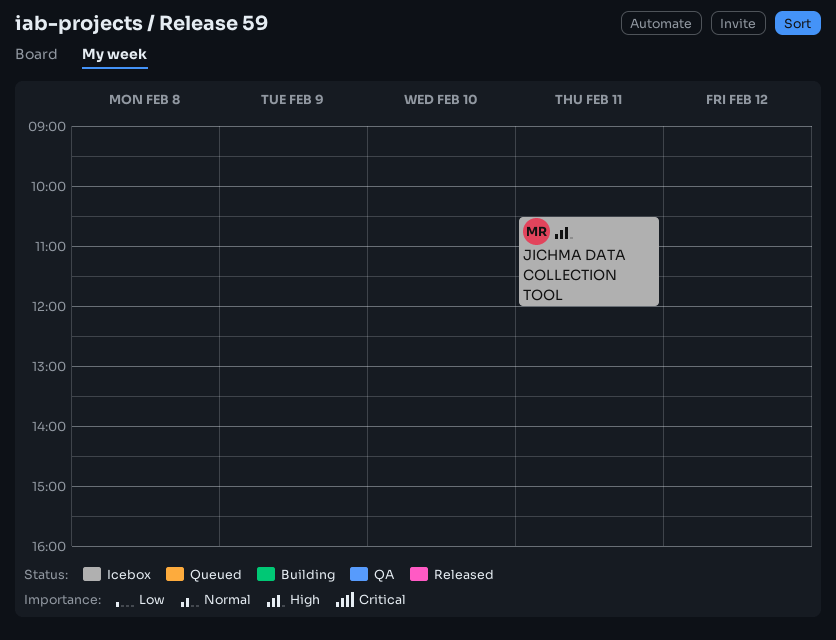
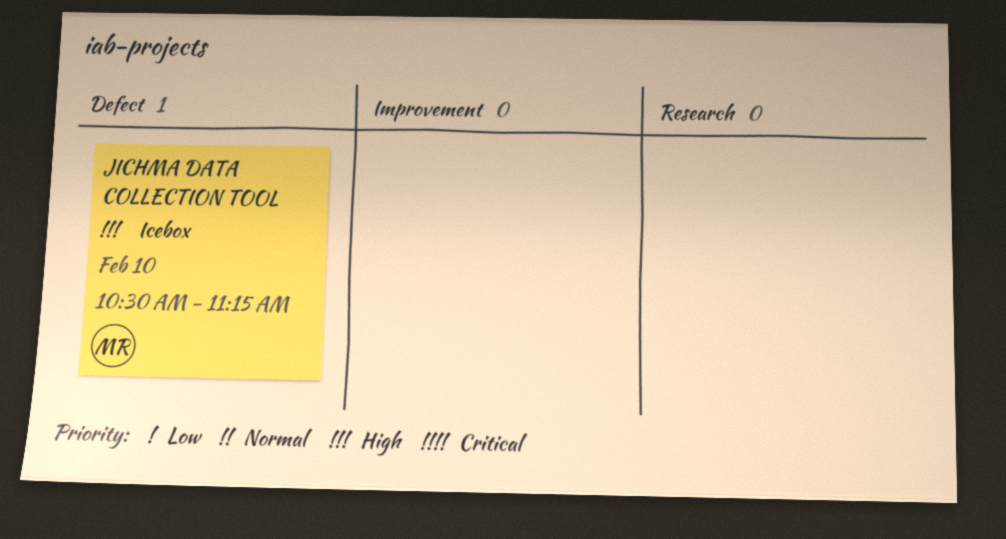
JICHMA DATA COLLECTION TOOL, day: Feb 11 -> Feb 10
JICHMA DATA COLLECTION TOOL, ends: 12:00 -> 11:15

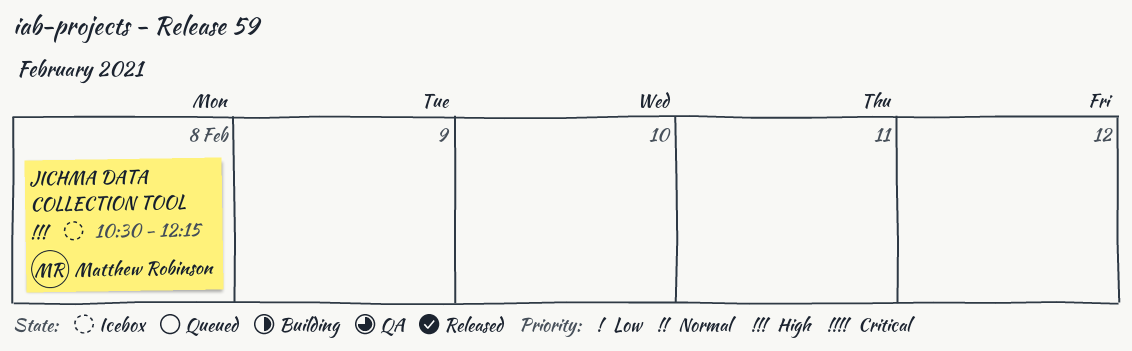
JICHMA DATA COLLECTION TOOL, day: Feb 10 -> Feb 8
JICHMA DATA COLLECTION TOOL, ends: 11:15 -> 12:15

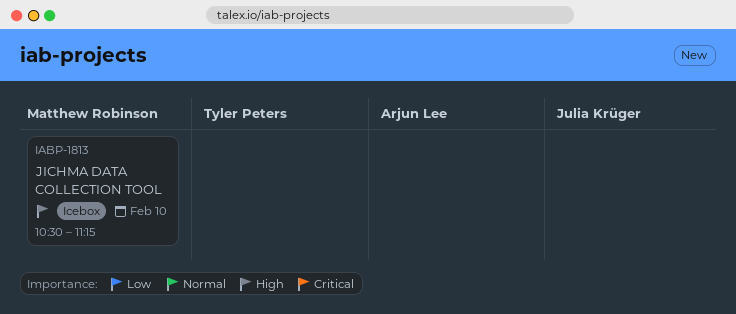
JICHMA DATA COLLECTION TOOL, day: Feb 8 -> Feb 10
JICHMA DATA COLLECTION TOOL, ends: 12:15 -> 11:15

